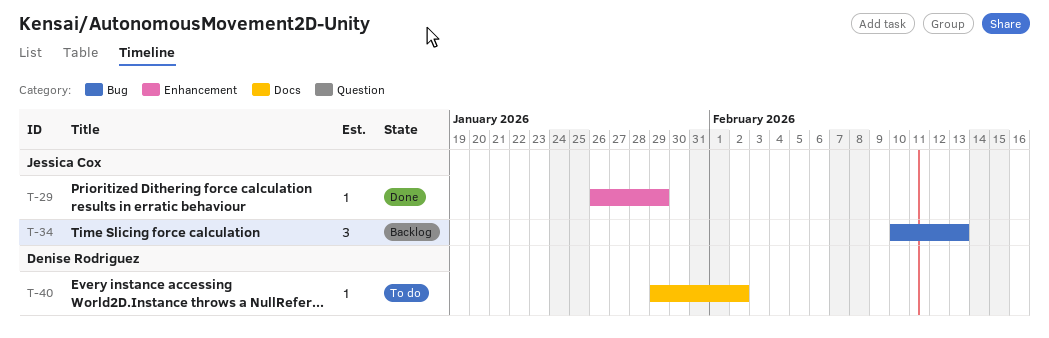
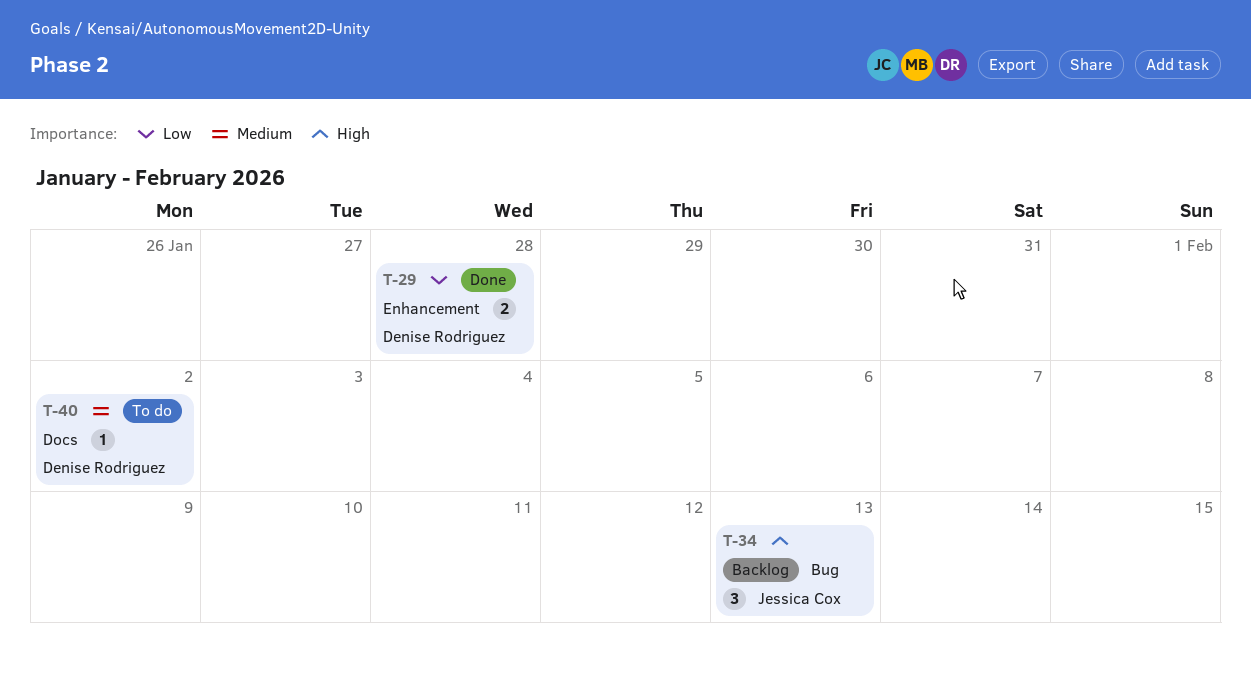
T-29, owner: Jessica Cox -> Denise Rodriguez
T-29, estimate: 1 -> 2
T-29, due: Jan 29 -> Jan 28

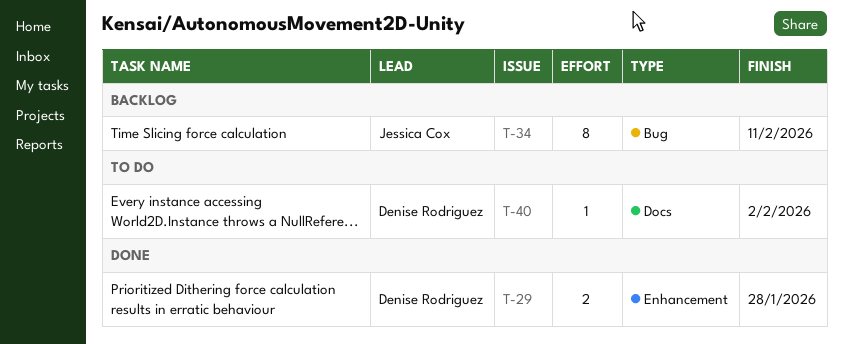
T-34, estimate: 3 -> 8
T-34, due: Feb 13 -> Feb 11

